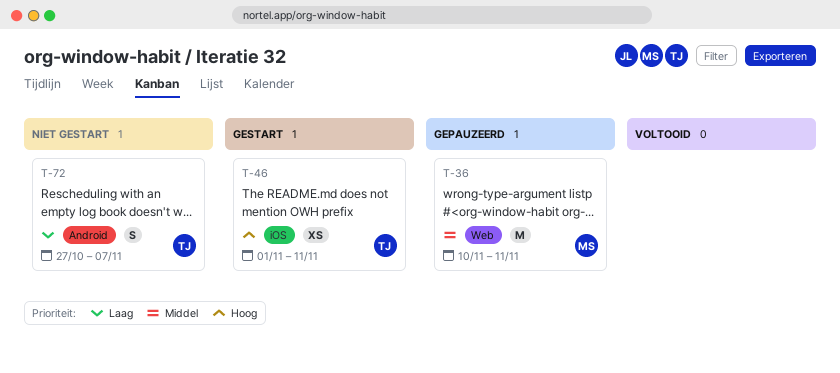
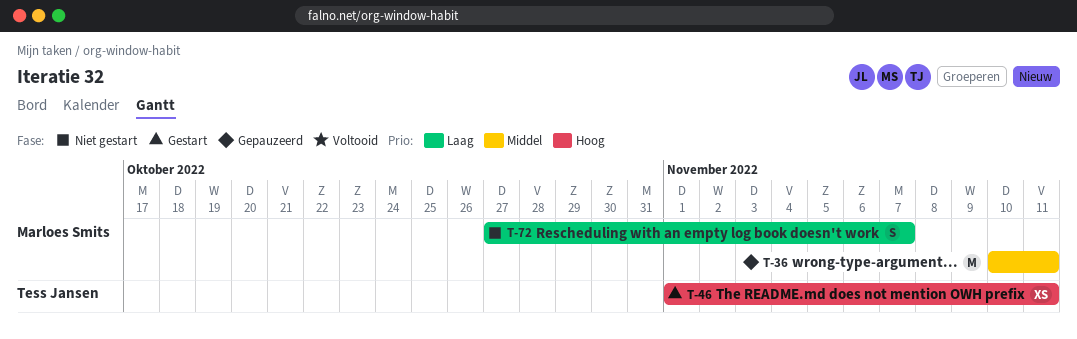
T-72, owner: Tess Jansen -> Marloes Smits

